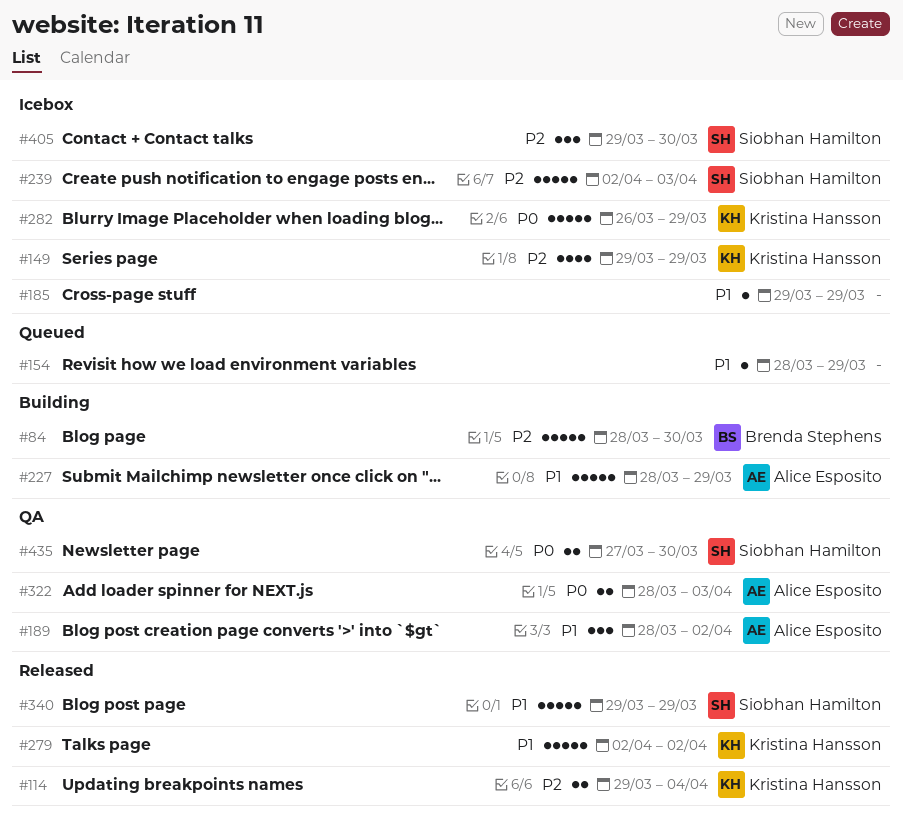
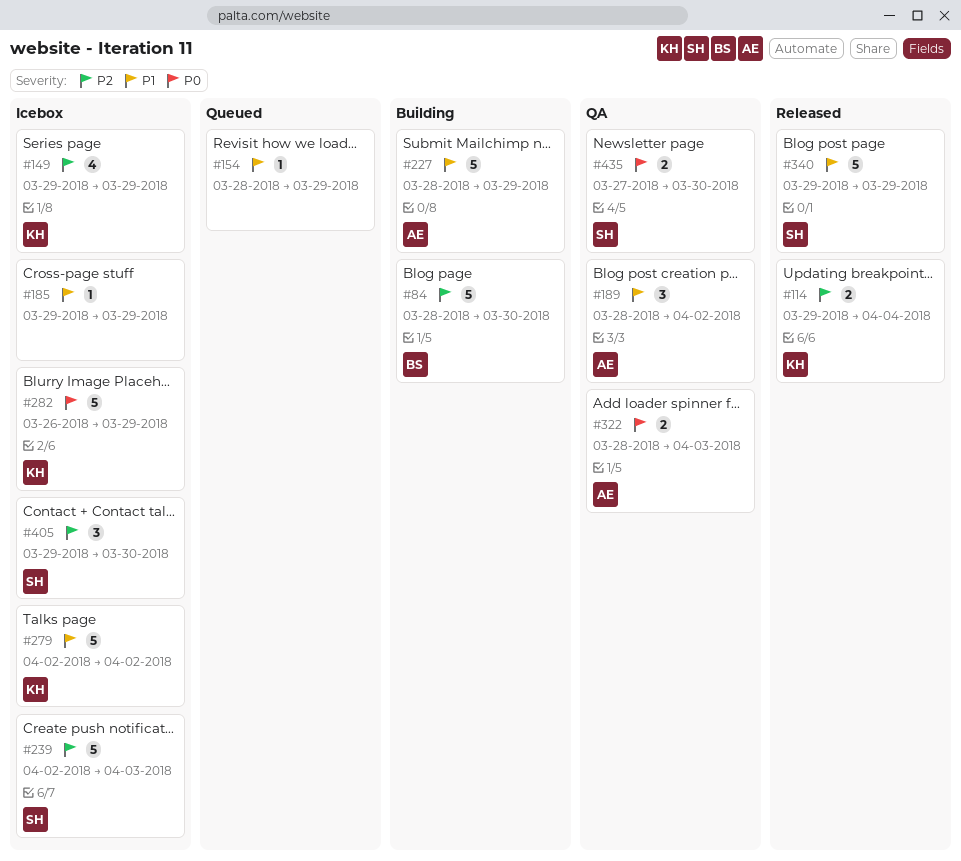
#279, status: Released -> Icebox

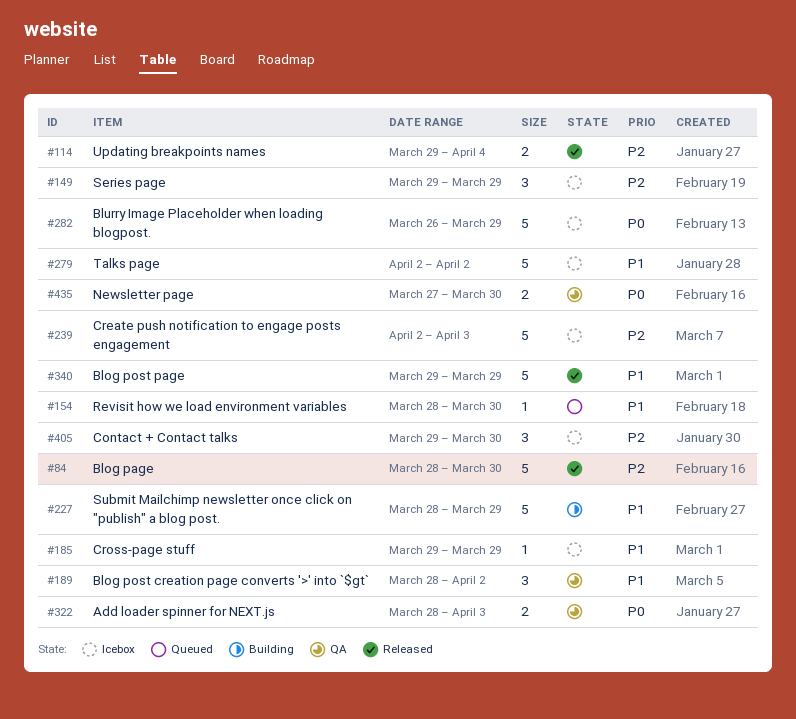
#84, status: Building -> Released
#149, estimate: 4 -> 3
#154, due: Mar 29 -> Mar 30

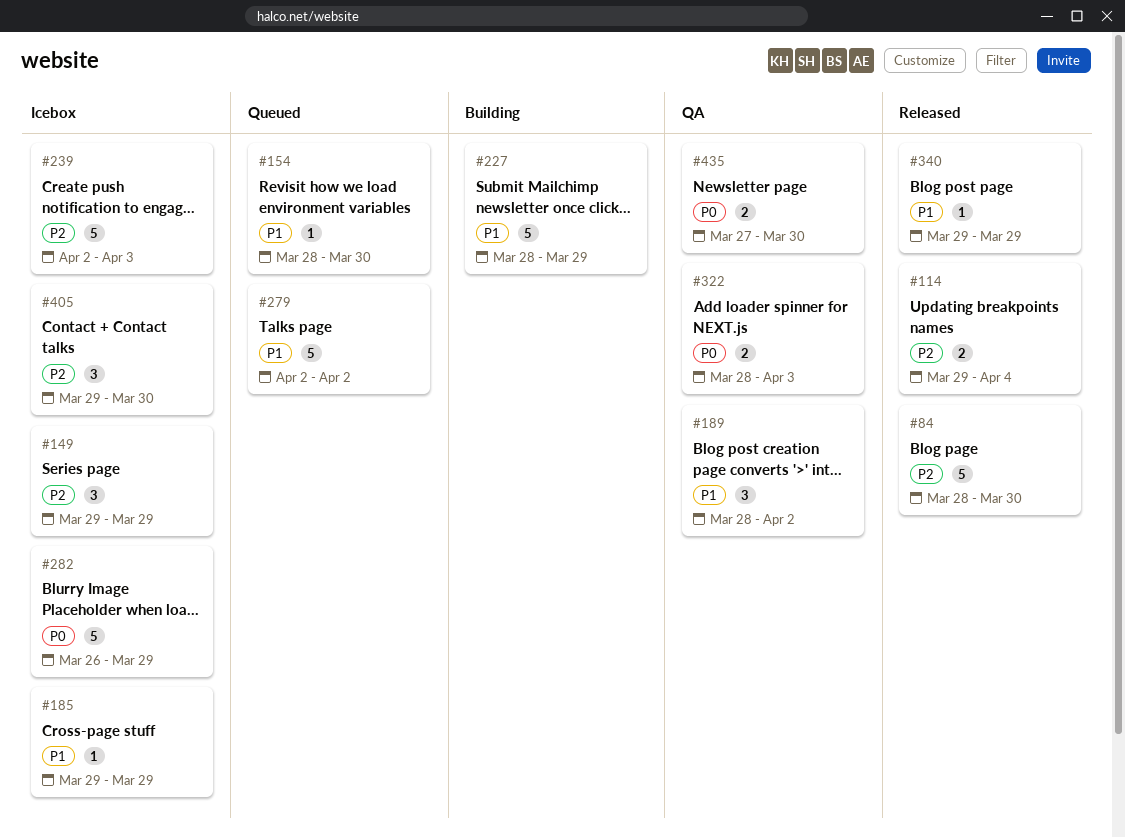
#279, status: Icebox -> Queued
#340, estimate: 5 -> 1

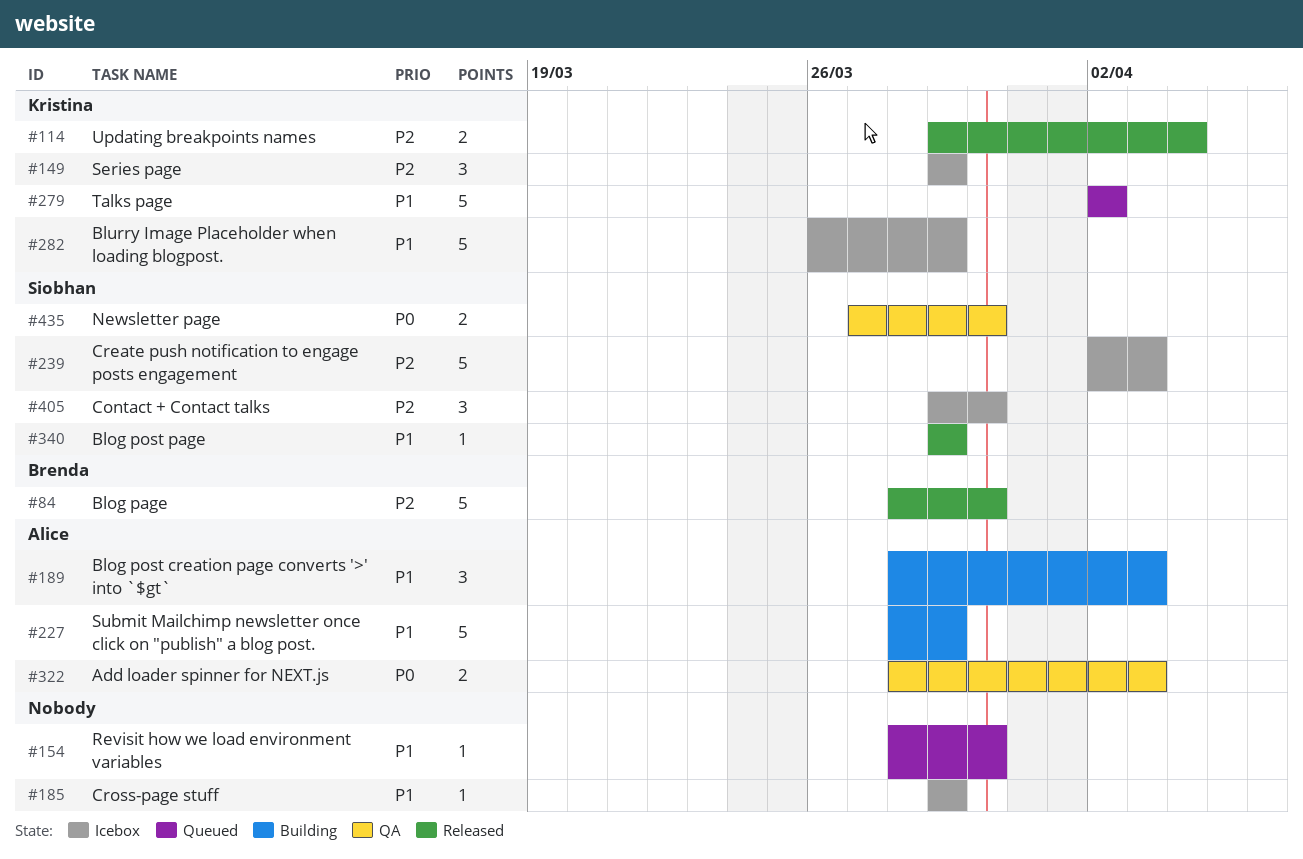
#189, status: QA -> Building
#189, due: Apr 2 -> Apr 3
#282, priority: P0 -> P1

